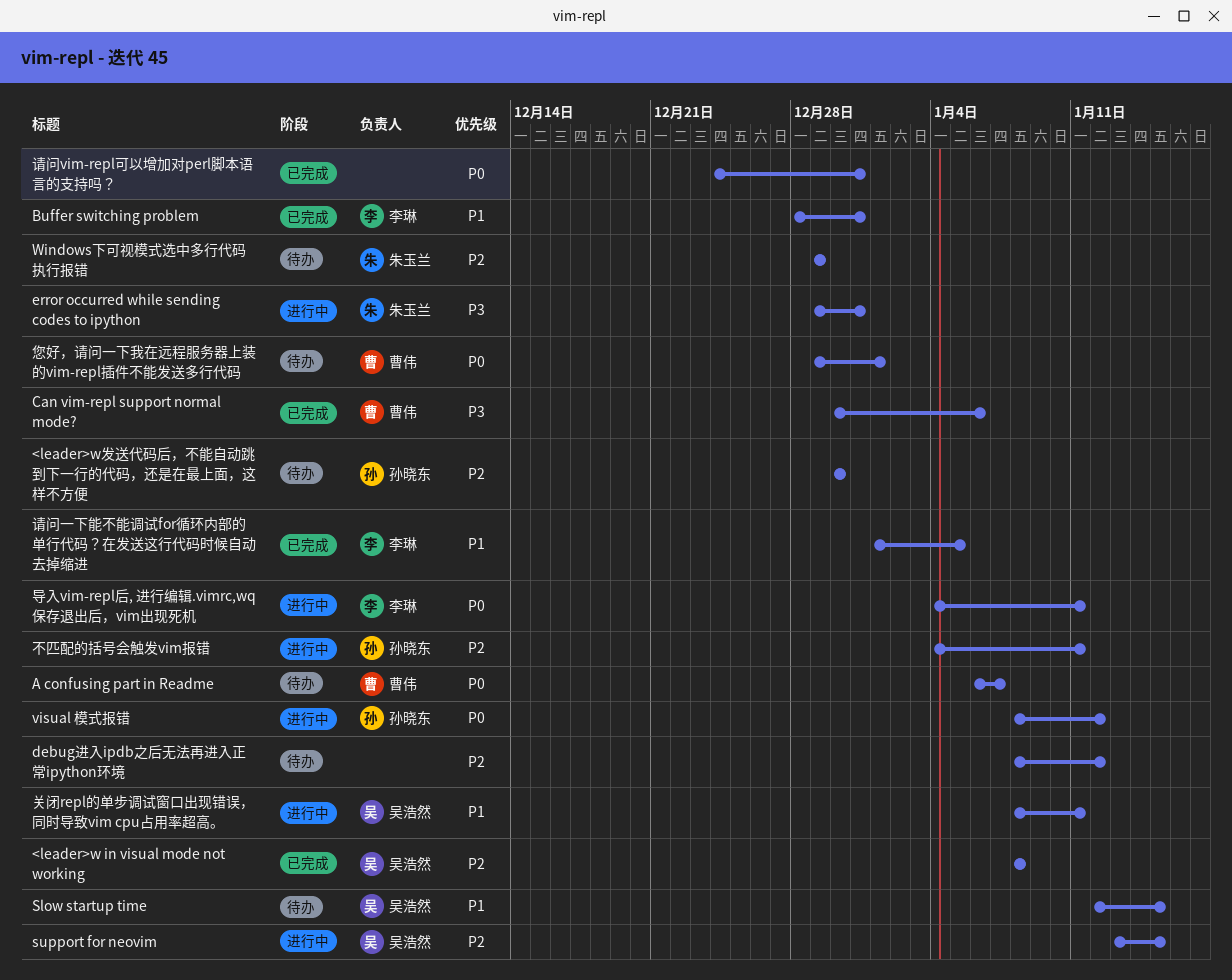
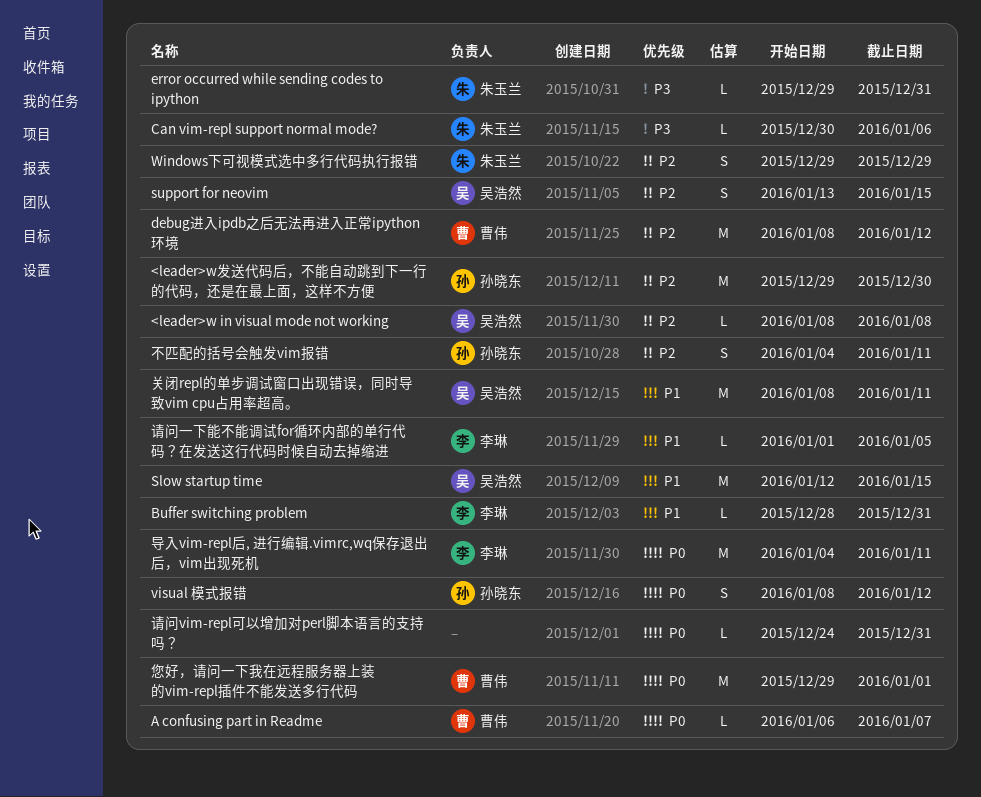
<leader>w发送代码后，不能自动跳到下一行的代码，还是在最上面，这样不方便, start: Dec 30 -> Dec 29
Can vim-repl support normal mode?, owner: 曹伟 -> 朱玉兰
debug进入ipdb之后无法再进入正常ipython环境, owner: none -> 曹伟

